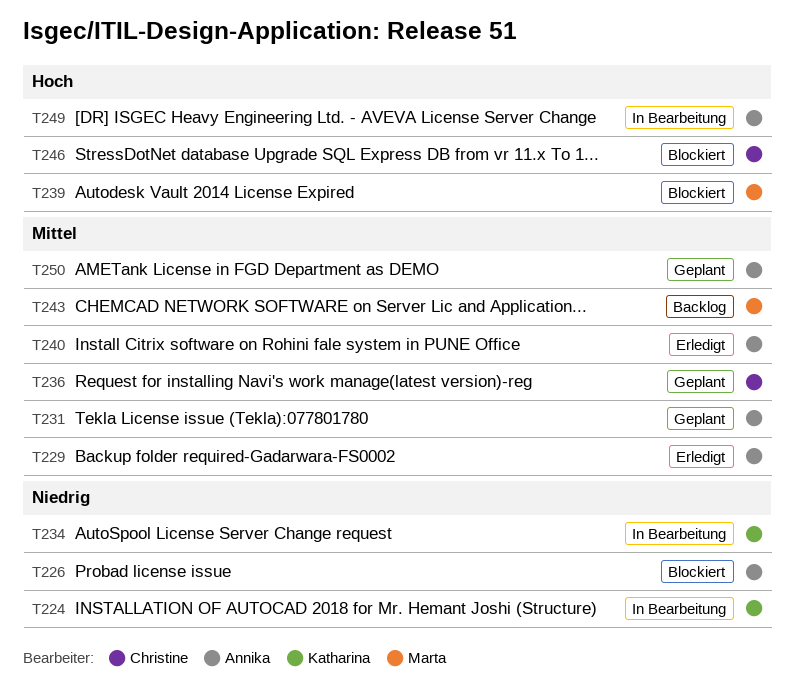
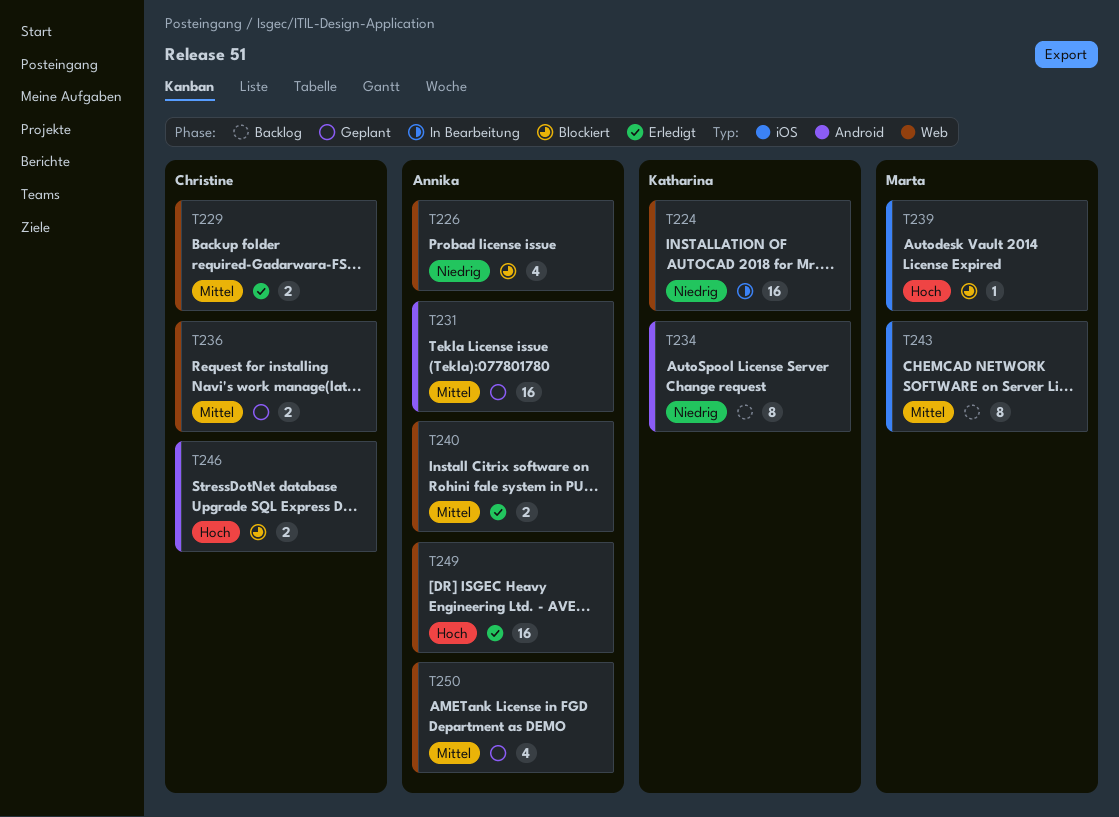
T229, owner: Annika -> Christine
T234, status: In Bearbeitung -> Backlog
T249, status: In Bearbeitung -> Erledigt

